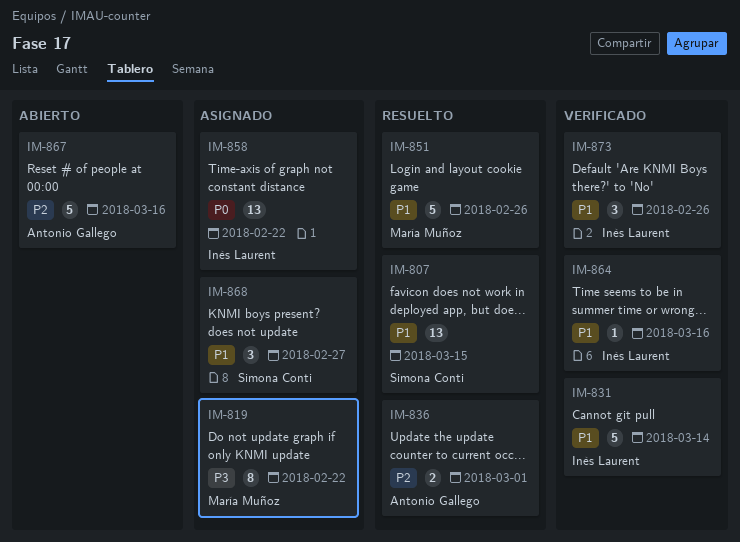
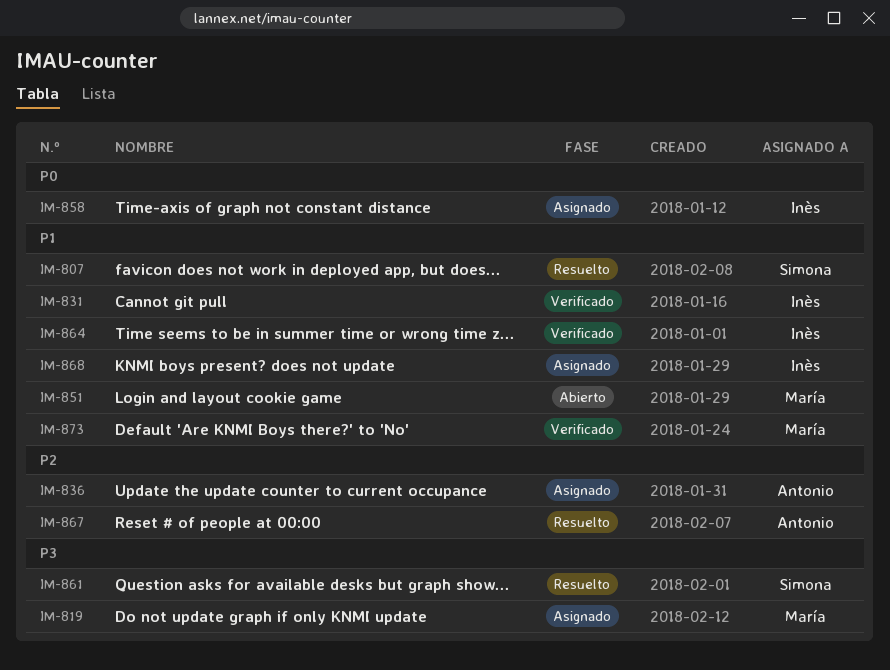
IM-836, status: Resuelto -> Asignado
IM-851, status: Resuelto -> Abierto
IM-861: none -> present
IM-867, status: Abierto -> Resuelto
IM-868, owner: Simona Conti -> Inès Laurent
IM-873, owner: Inès Laurent -> María Muñoz

